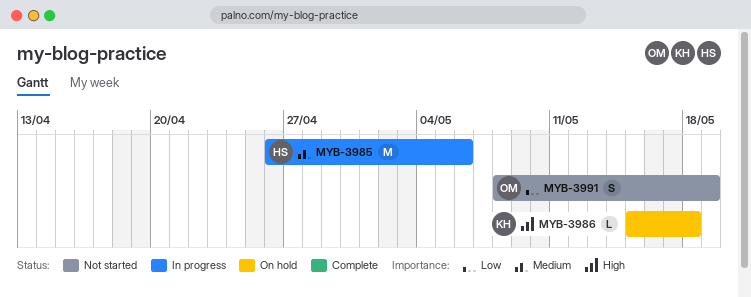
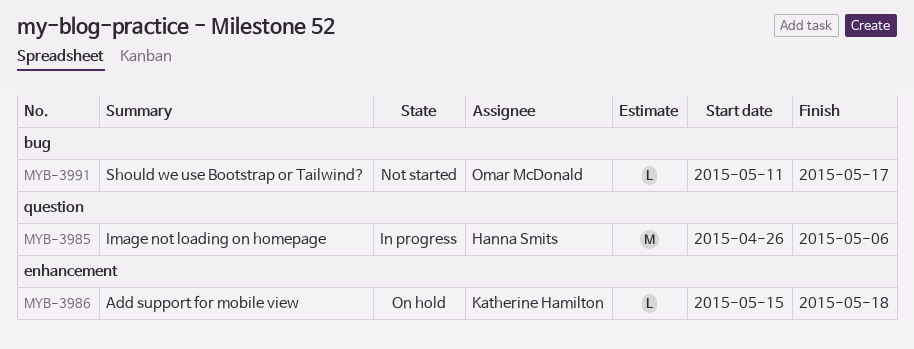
MYB-3991, estimate: S -> L
MYB-3991, start: May 8 -> May 11
MYB-3991, due: May 19 -> May 17

